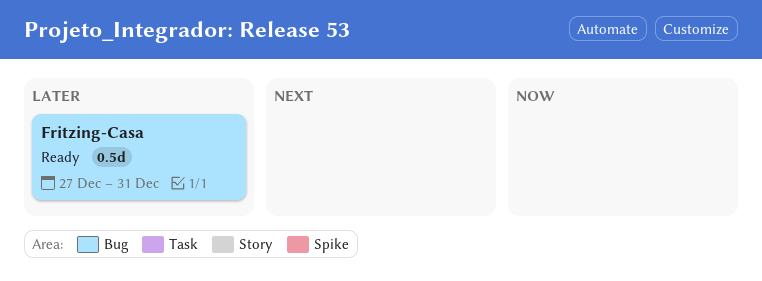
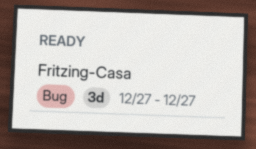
Fritzing-Casa, estimate: 0.5d -> 3d
Fritzing-Casa, due: Dec 31 -> Dec 27

